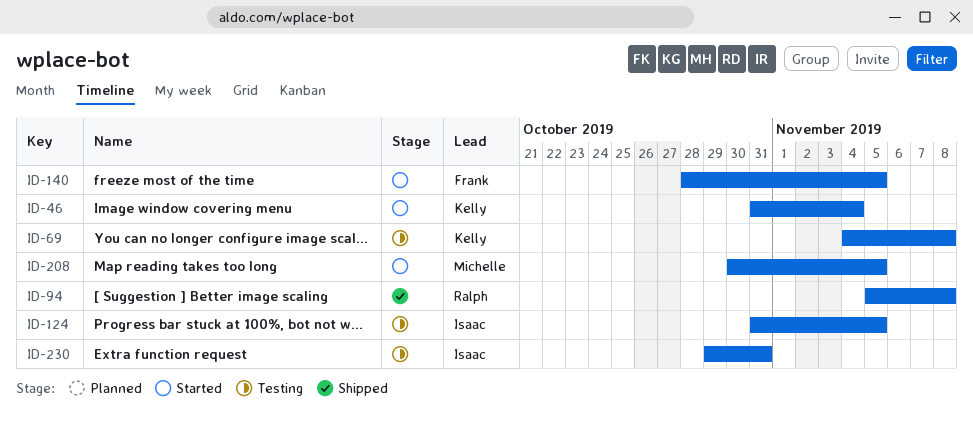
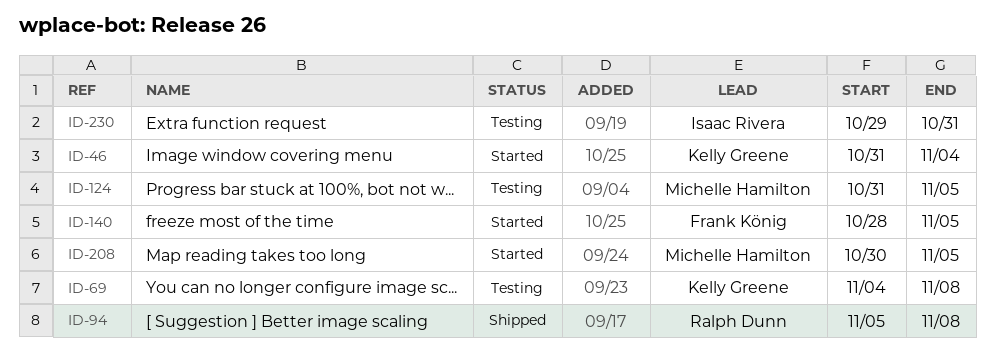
ID-124, owner: Isaac Rivera -> Michelle Hamilton

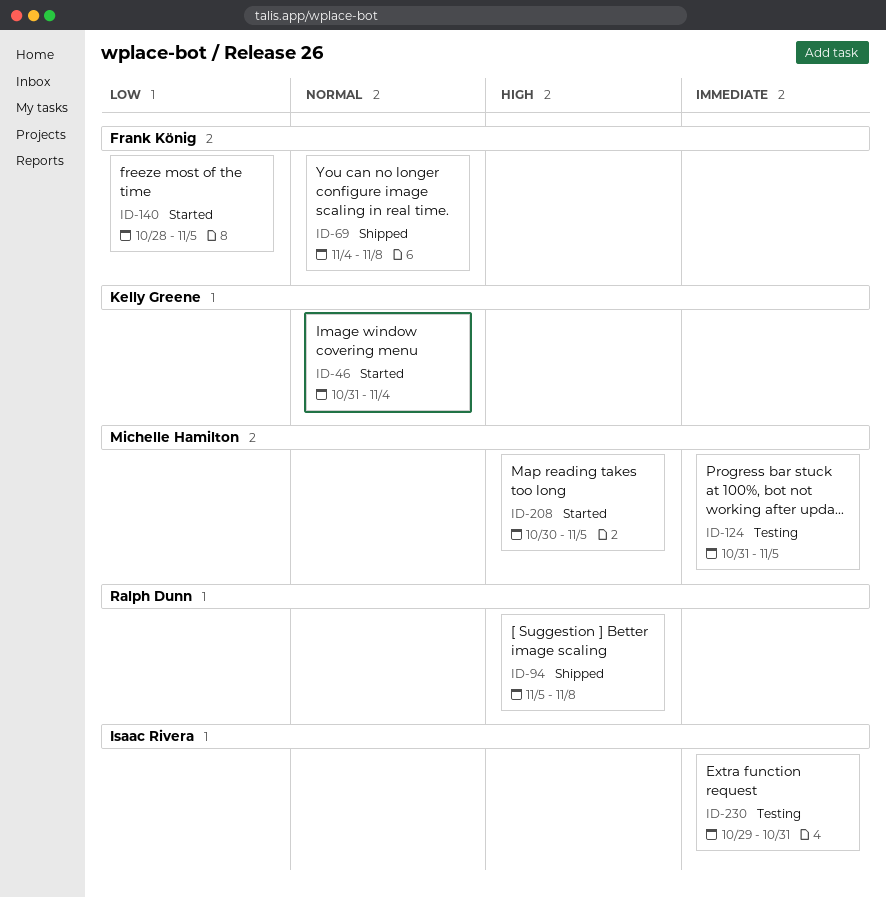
ID-69, status: Testing -> Shipped
ID-69, owner: Kelly Greene -> Frank König

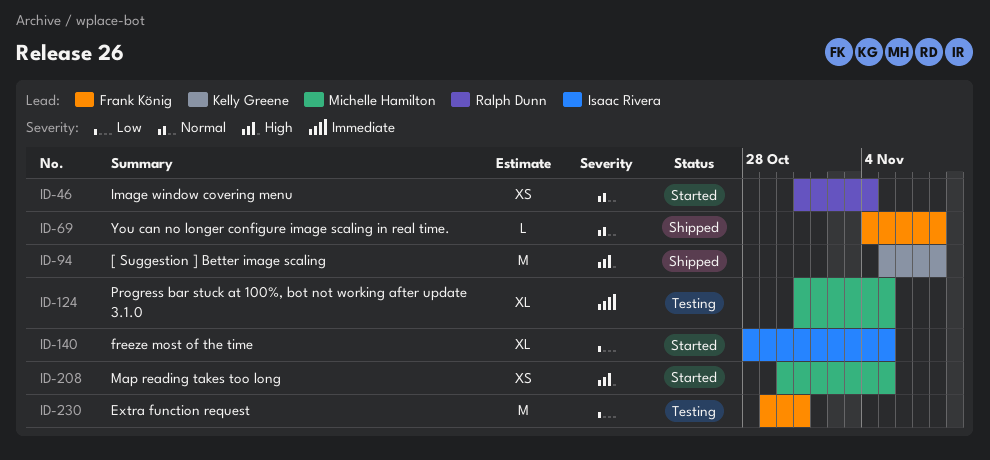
ID-46, owner: Kelly Greene -> Ralph Dunn
ID-94, owner: Ralph Dunn -> Kelly Greene
ID-140, owner: Frank König -> Isaac Rivera
ID-230, owner: Isaac Rivera -> Frank König
ID-230, priority: Immediate -> Low

